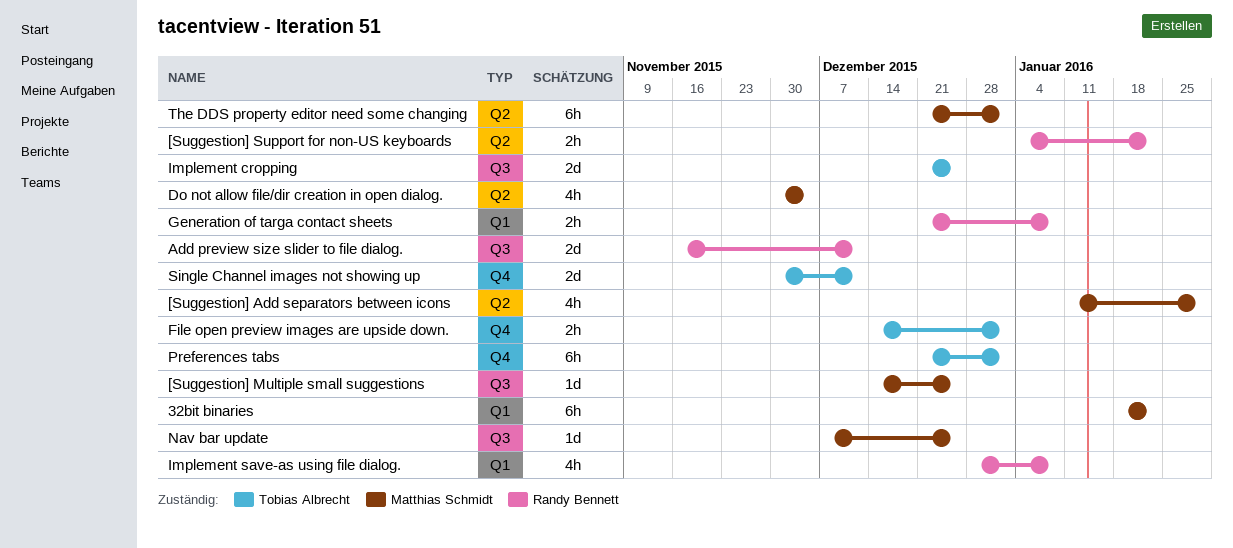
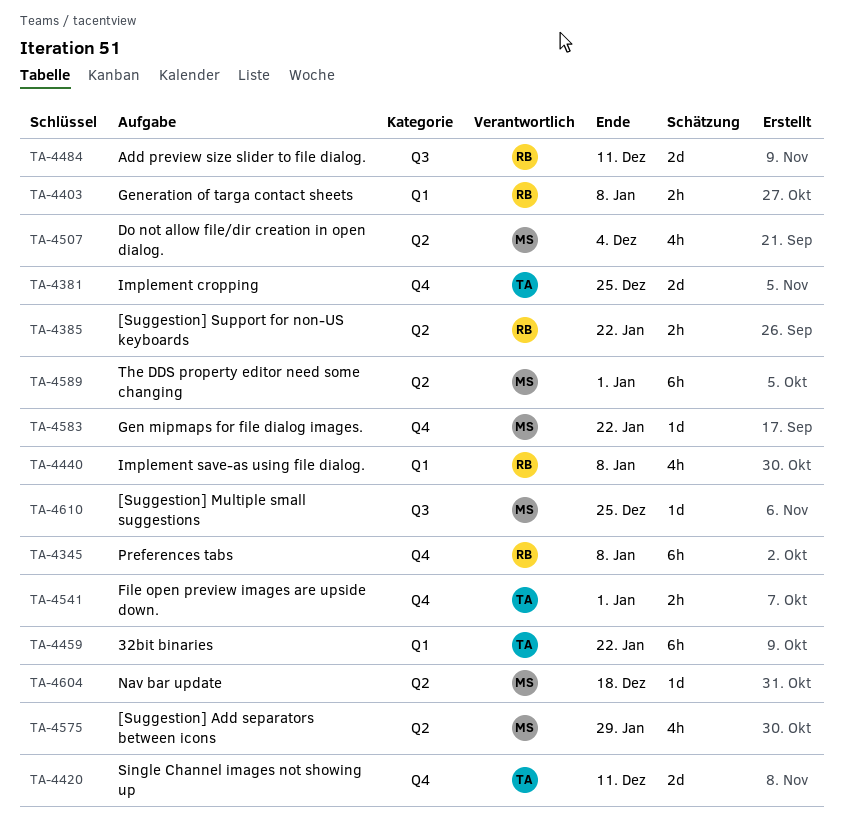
32bit binaries, owner: Matthias Schmidt -> Tobias Albrecht
Gen mipmaps for file dialog images.: none -> present
Implement cropping, label: Q3 -> Q4
Nav bar update, label: Q3 -> Q2
Nav bar update, due: Dec 25 -> Dec 18
Preferences tabs, owner: Tobias Albrecht -> Randy Bennett
Preferences tabs, due: Jan 1 -> Jan 8

